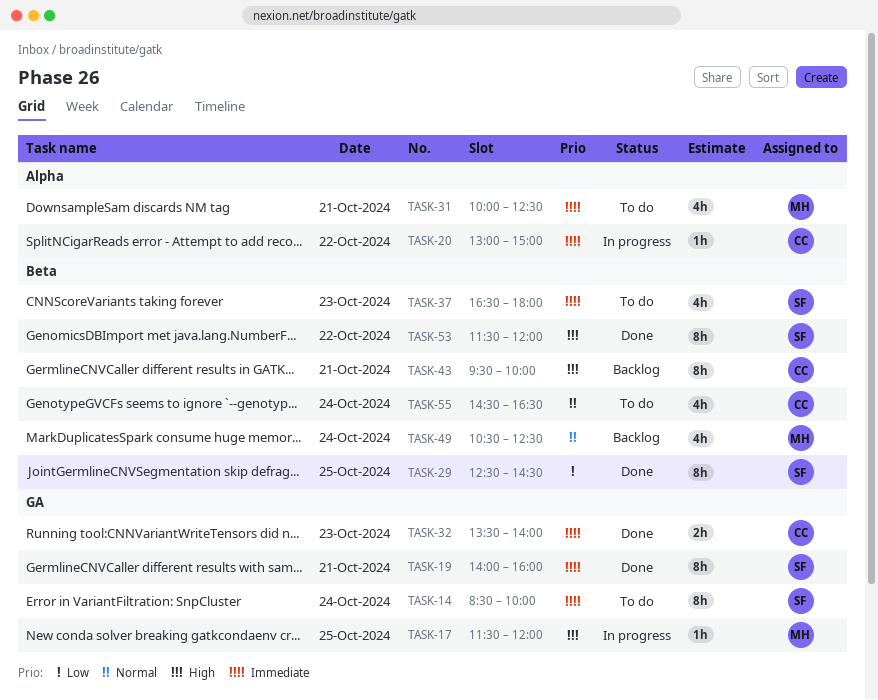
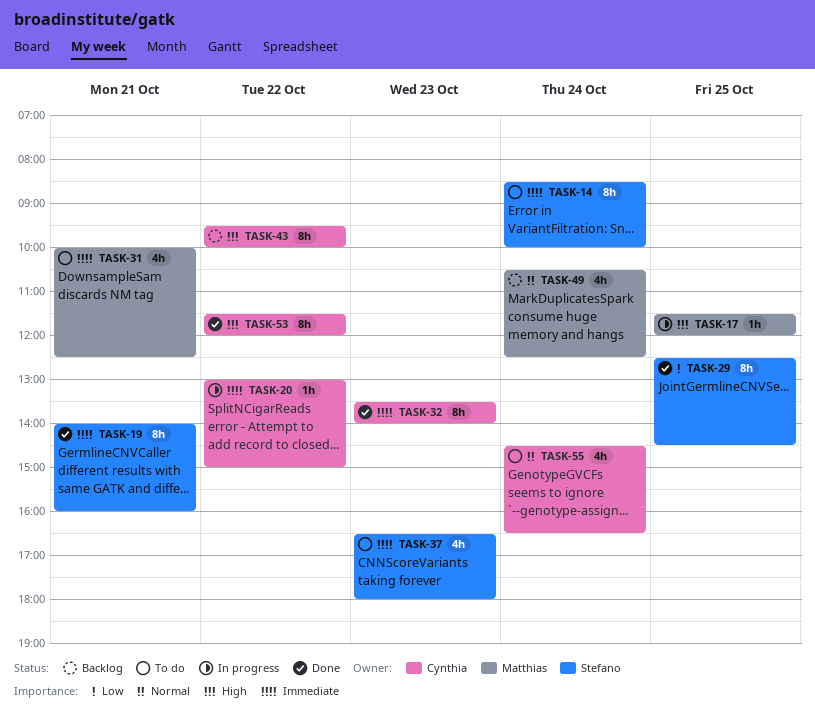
TASK-32, estimate: 2h -> 8h
TASK-43, day: Oct 21 -> Oct 22
TASK-53, owner: Stefano -> Cynthia

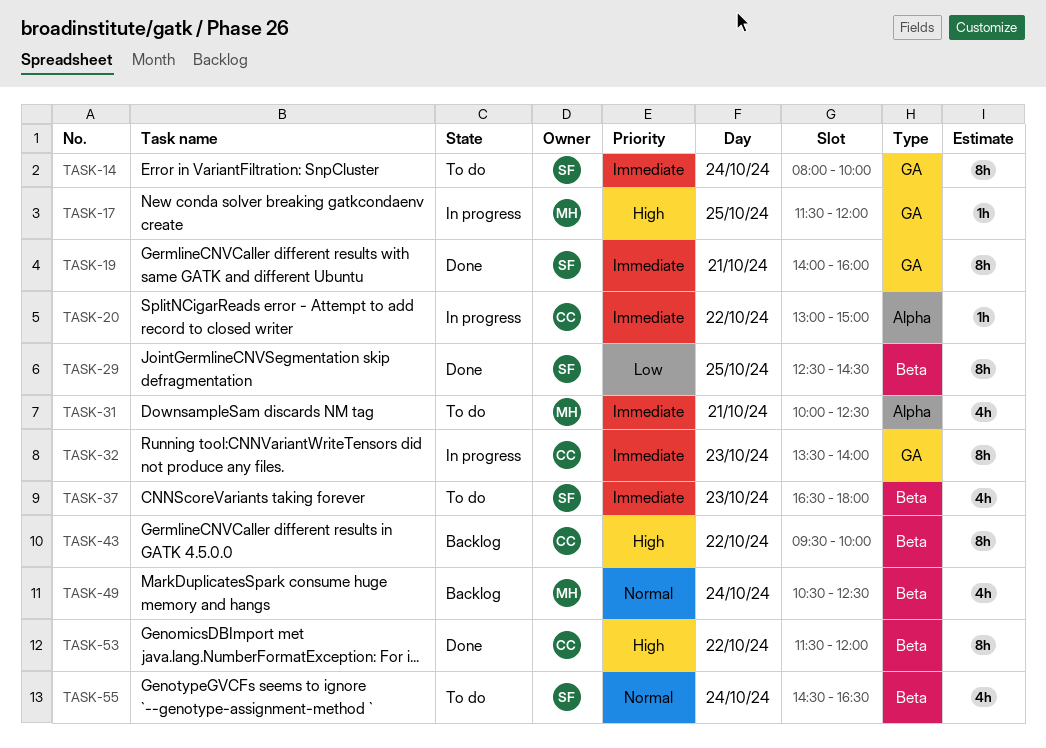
TASK-14, begins: 08:30 -> 08:00
TASK-32, status: Done -> In progress
TASK-55, owner: Cynthia -> Stefano

